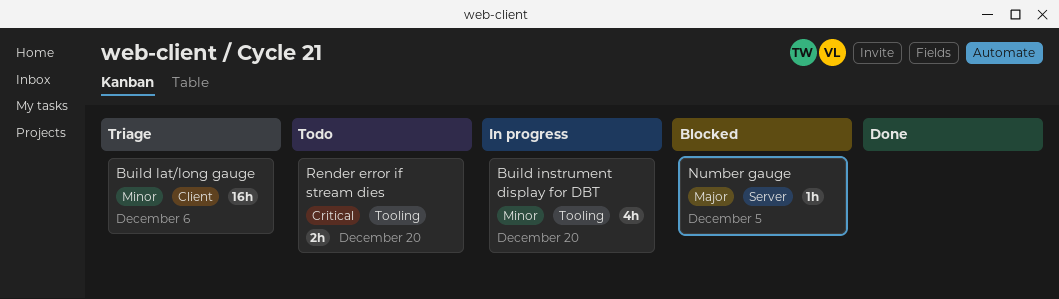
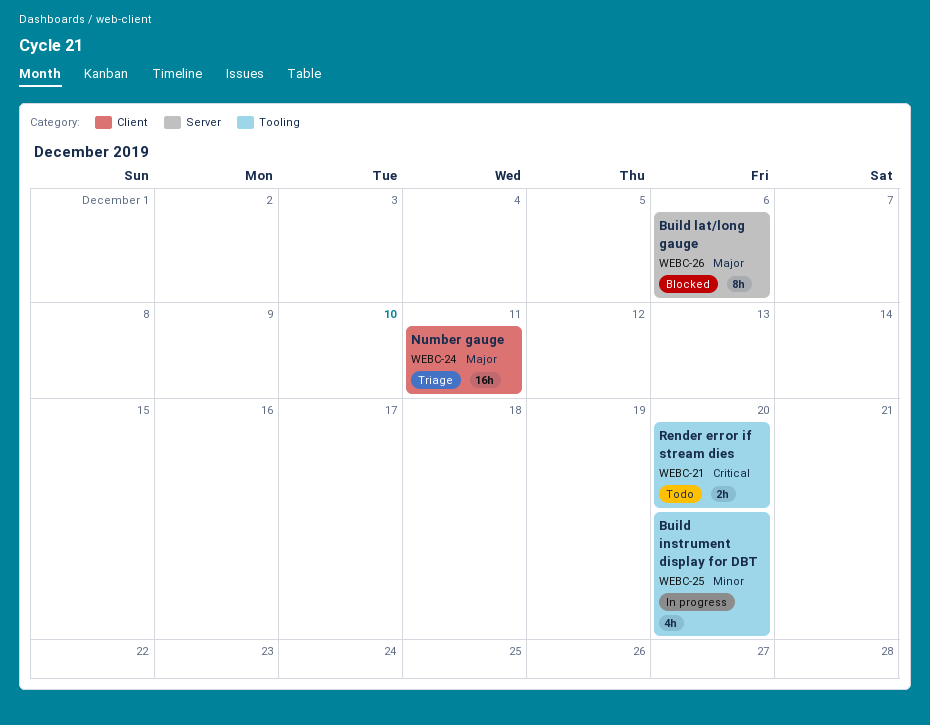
Build lat/long gauge, status: Triage -> Blocked
Build lat/long gauge, priority: Minor -> Major
Build lat/long gauge, label: Client -> Server
Build lat/long gauge, estimate: 16h -> 8h
Number gauge, status: Blocked -> Triage
Number gauge, label: Server -> Client
Number gauge, estimate: 1h -> 16h
Number gauge, due: Dec 5 -> Dec 11

